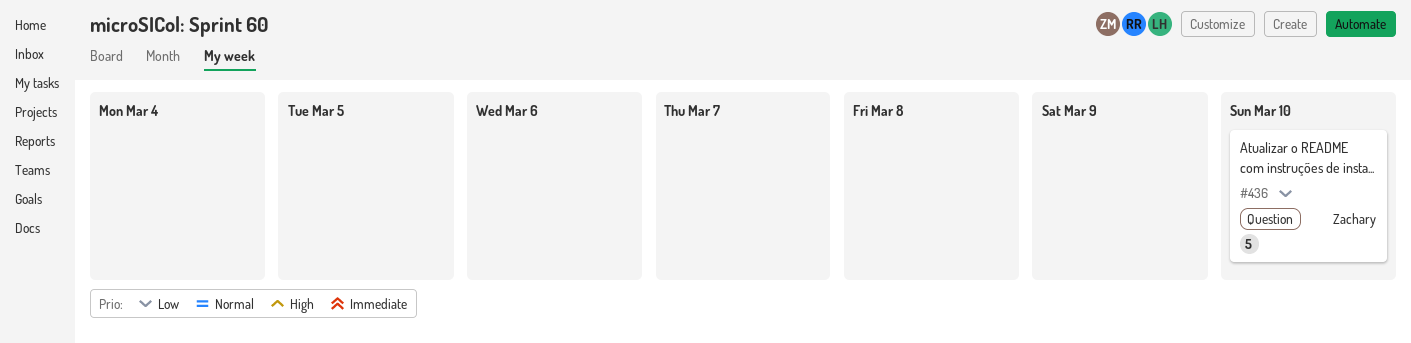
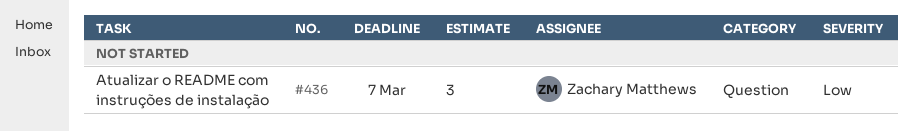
#436, estimate: 5 -> 3
#436, due: Mar 10 -> Mar 7

